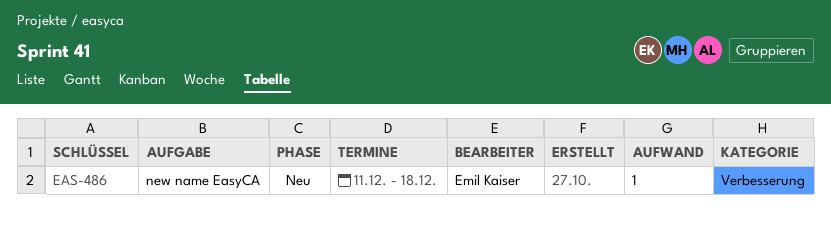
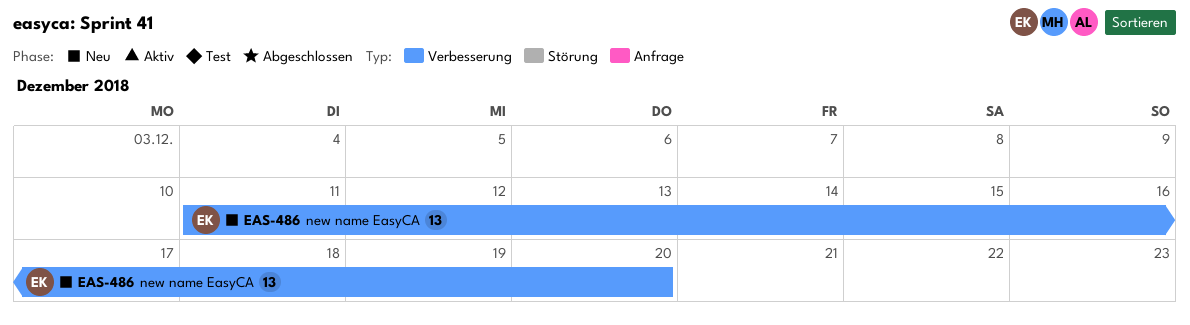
EAS-486, estimate: 1 -> 13
EAS-486, due: Dec 18 -> Dec 20

